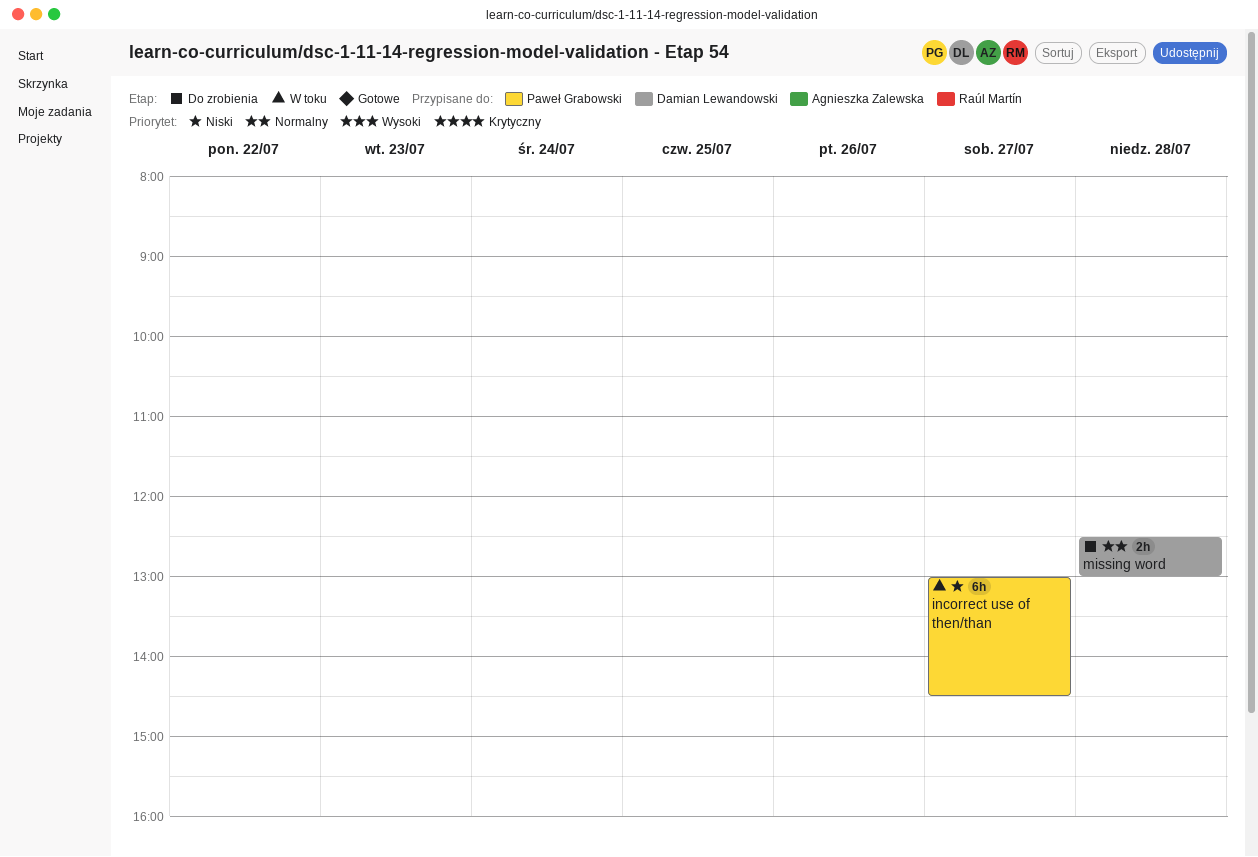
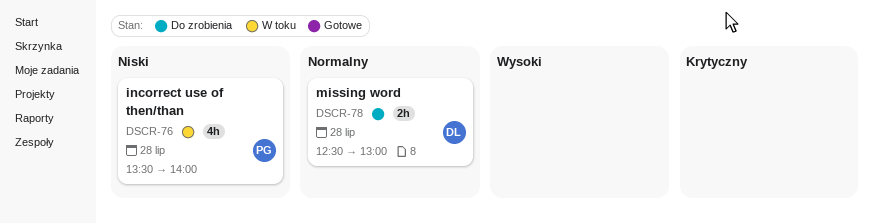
incorrect use of then/than, estimate: 6h -> 4h
incorrect use of then/than, day: Jul 27 -> Jul 28
incorrect use of then/than, begins: 13:00 -> 13:30
incorrect use of then/than, ends: 14:30 -> 14:00

